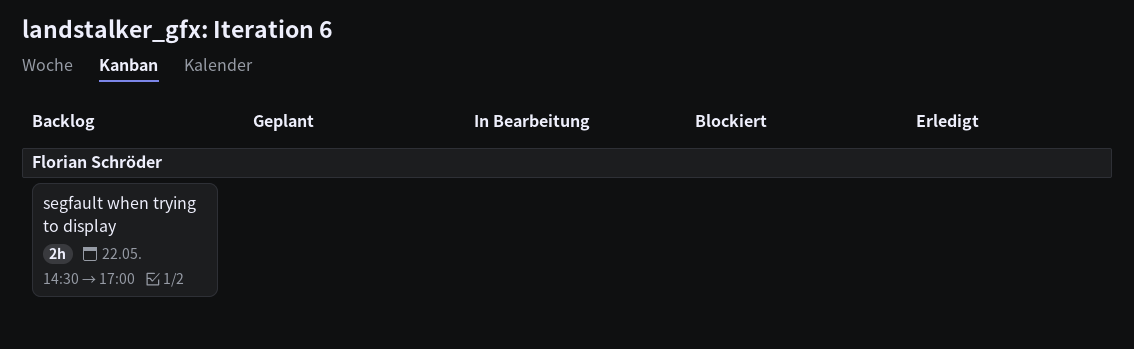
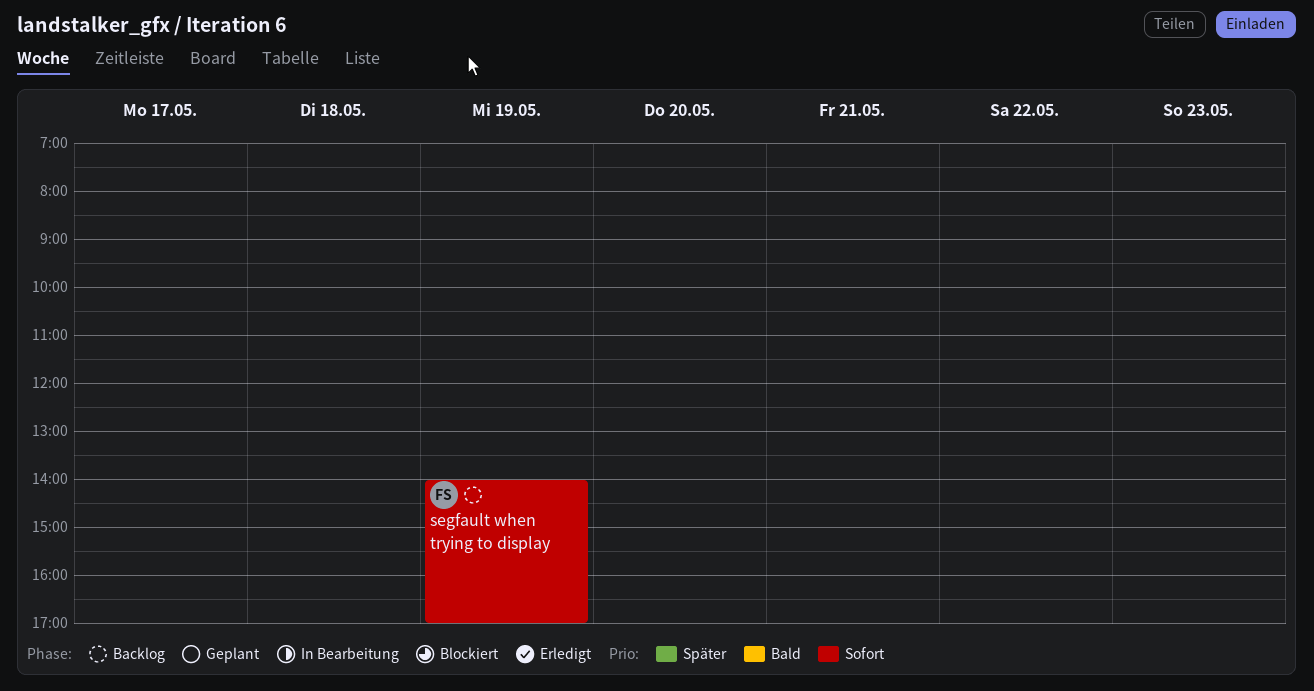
segfault when trying to display, day: May 22 -> May 19
segfault when trying to display, begins: 14:30 -> 14:00

